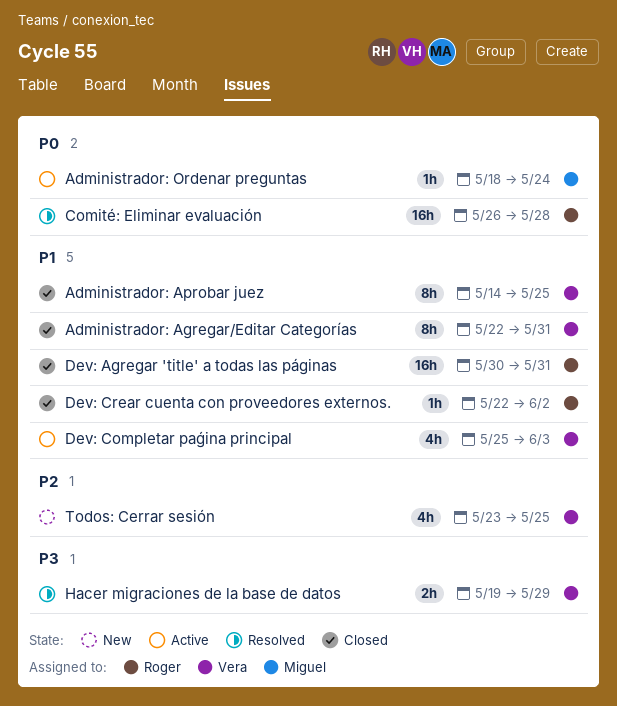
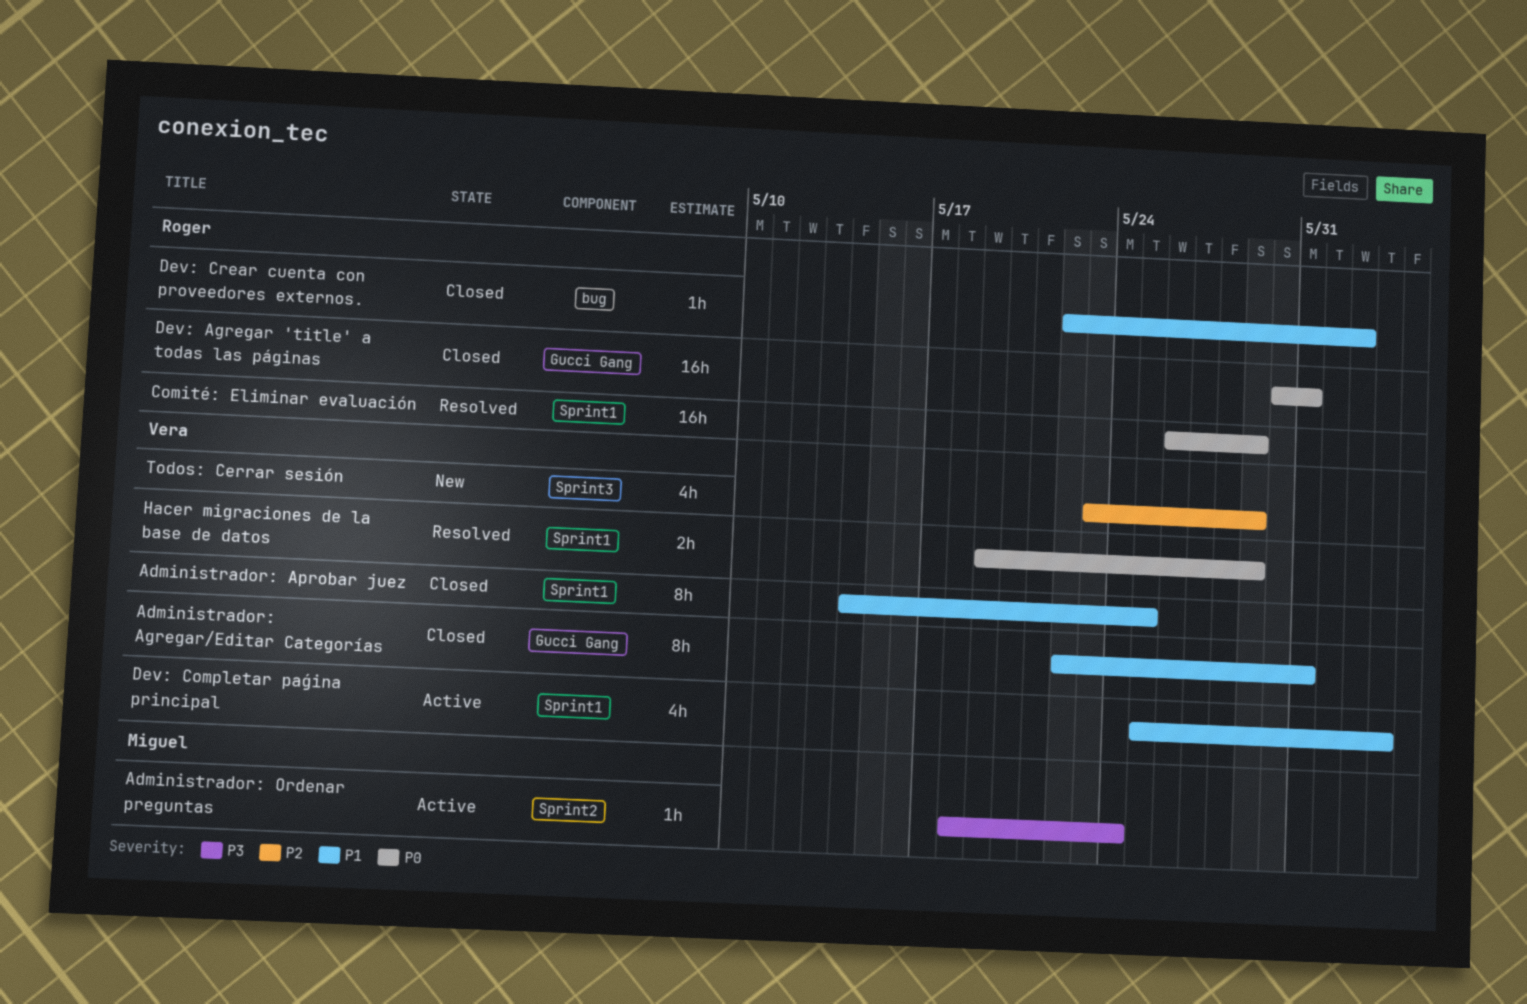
Administrador: Ordenar preguntas, priority: P0 -> P3
Comité: Eliminar evaluación, due: May 28 -> May 29
Dev: Agregar 'title' a todas las páginas, priority: P1 -> P0
Hacer migraciones de la base de datos, priority: P3 -> P0
Todos: Cerrar sesión, due: May 25 -> May 29

